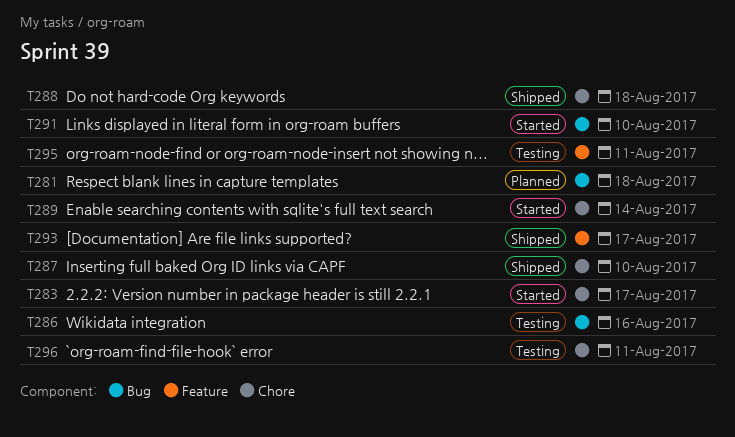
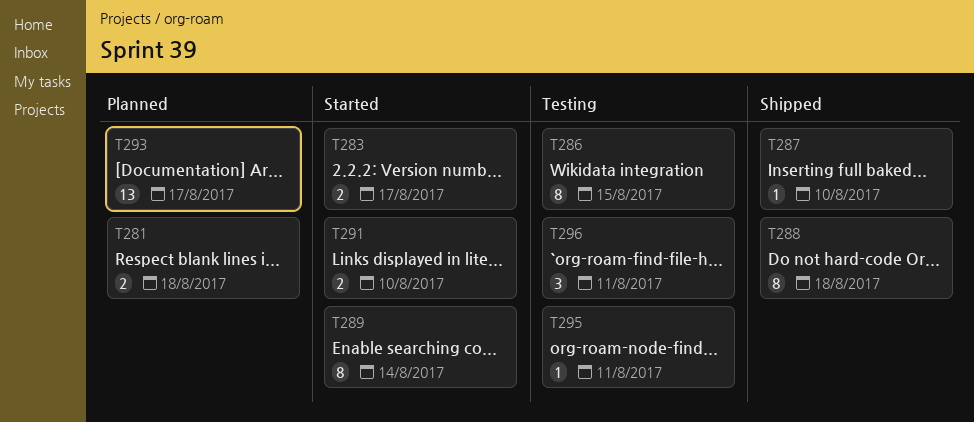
T286, due: Aug 16 -> Aug 15
T293, status: Shipped -> Planned

